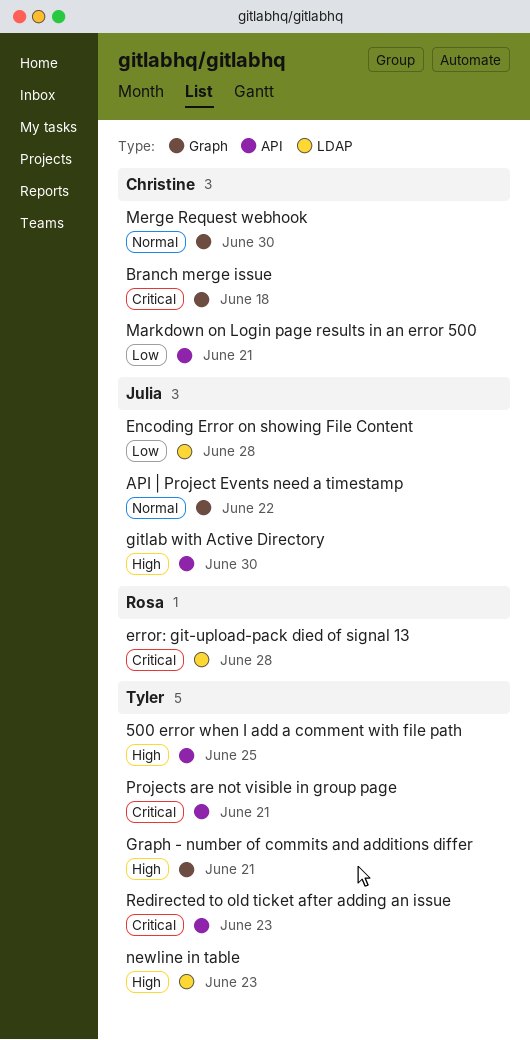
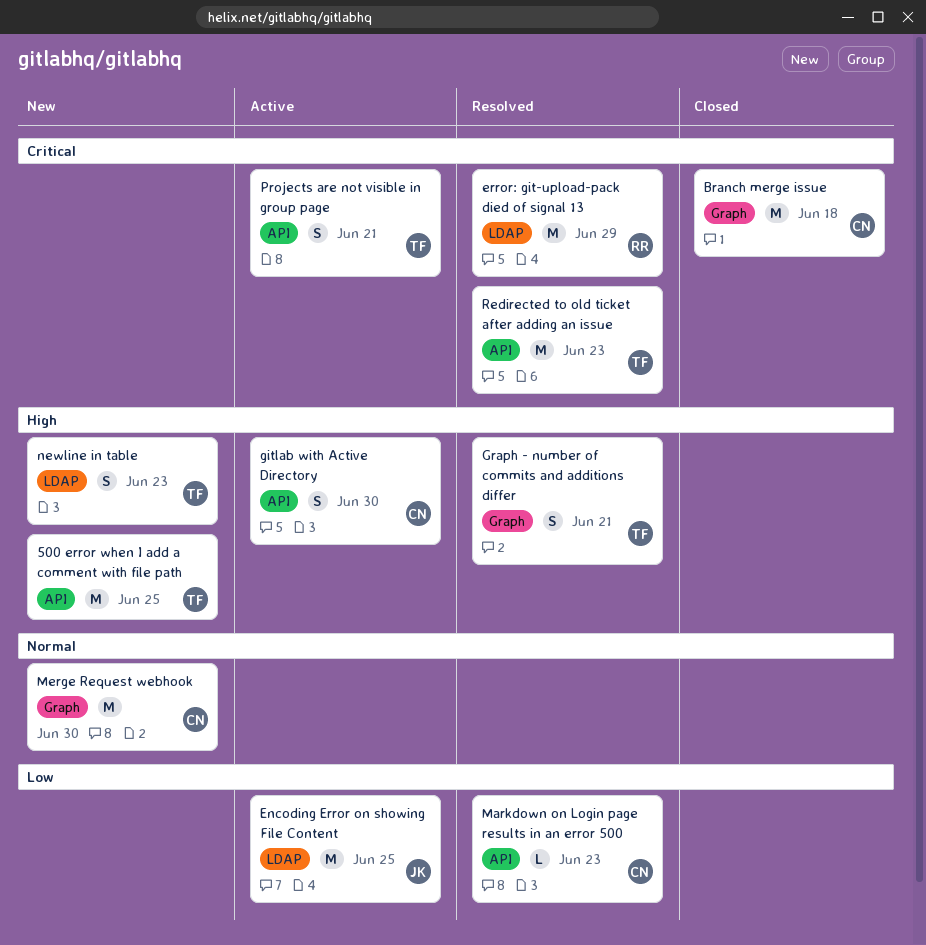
API | Project Events need a timestamp: present -> none
Encoding Error on showing File Content, due: Jun 28 -> Jun 25
error: git-upload-pack died of signal 13, due: Jun 28 -> Jun 29
gitlab with Active Directory, owner: Julia -> Christine
Markdown on Login page results in an error 500, due: Jun 21 -> Jun 23

